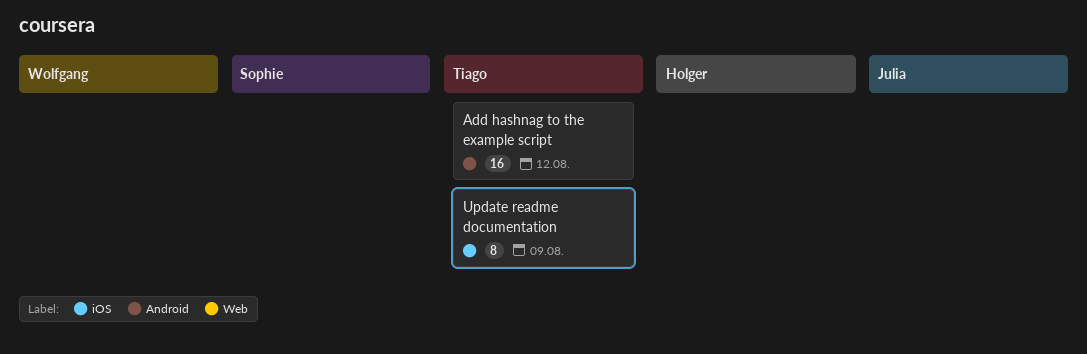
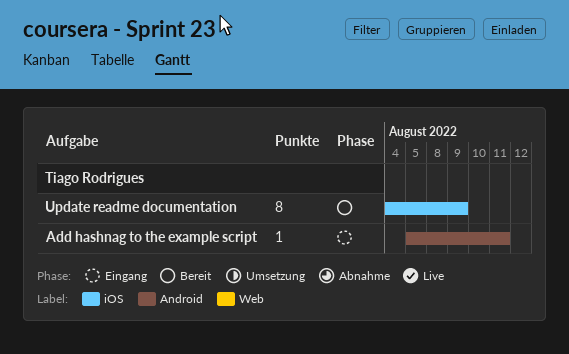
Add hashnag to the example script, estimate: 16 -> 1
Add hashnag to the example script, due: Aug 12 -> Aug 11

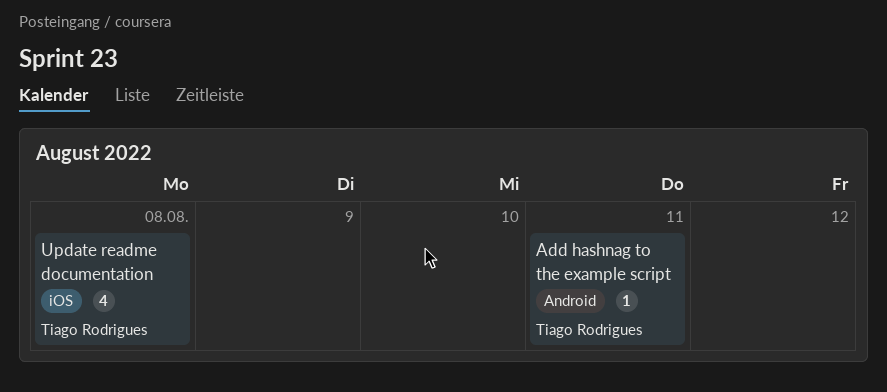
Update readme documentation, estimate: 8 -> 4
Update readme documentation, due: Aug 9 -> Aug 8

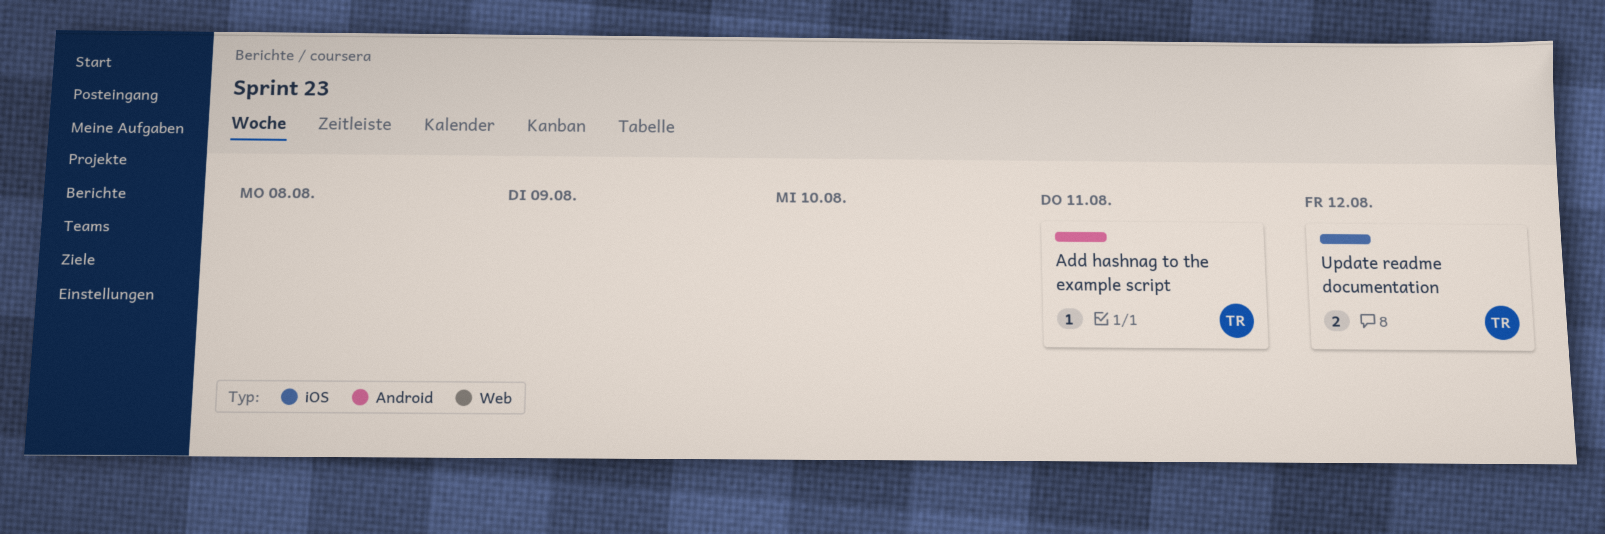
Update readme documentation, estimate: 4 -> 2
Update readme documentation, due: Aug 8 -> Aug 12

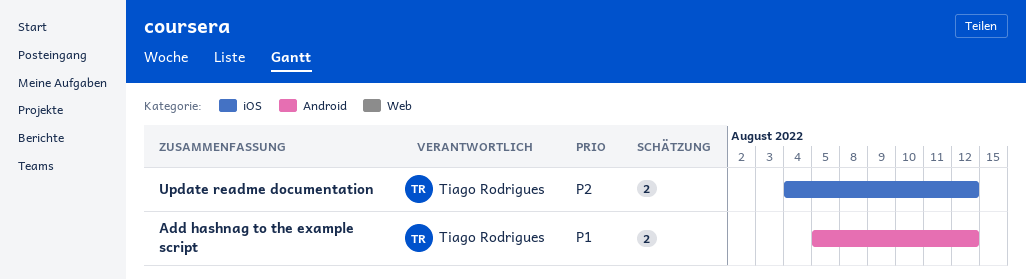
Add hashnag to the example script, estimate: 1 -> 2
Add hashnag to the example script, due: Aug 11 -> Aug 12

